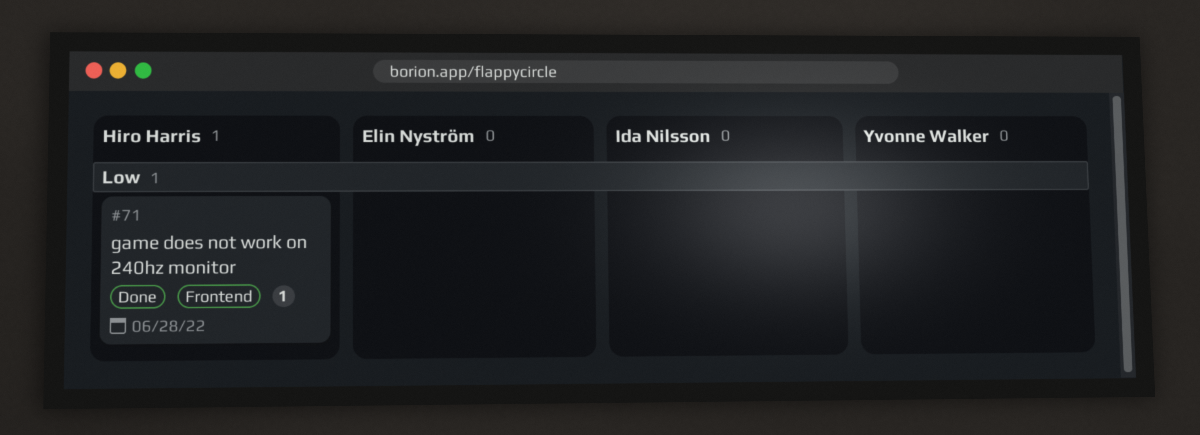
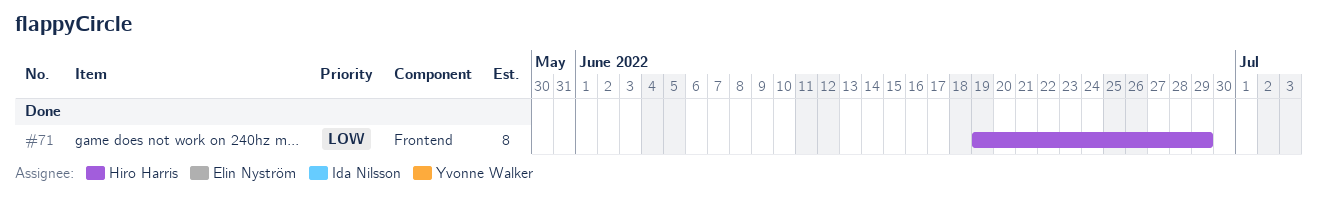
#71, estimate: 1 -> 8
#71, due: Jun 28 -> Jun 29

